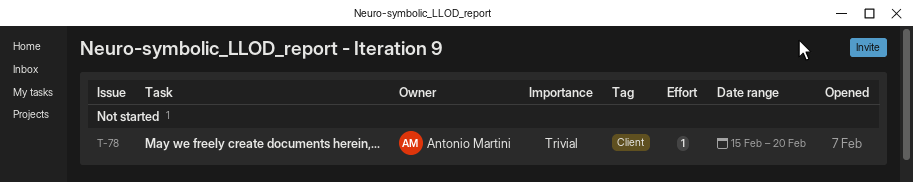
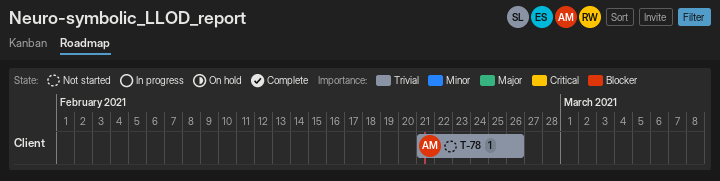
T-78, start: Feb 15 -> Feb 21
T-78, due: Feb 20 -> Feb 26

